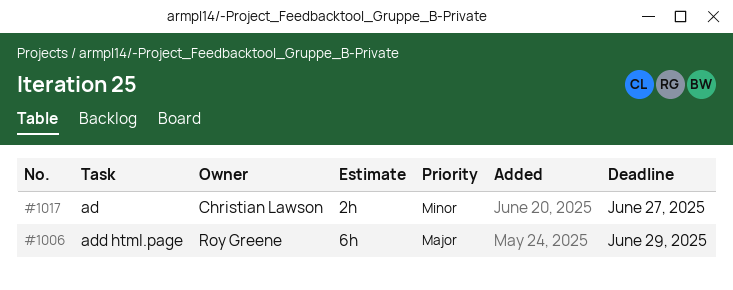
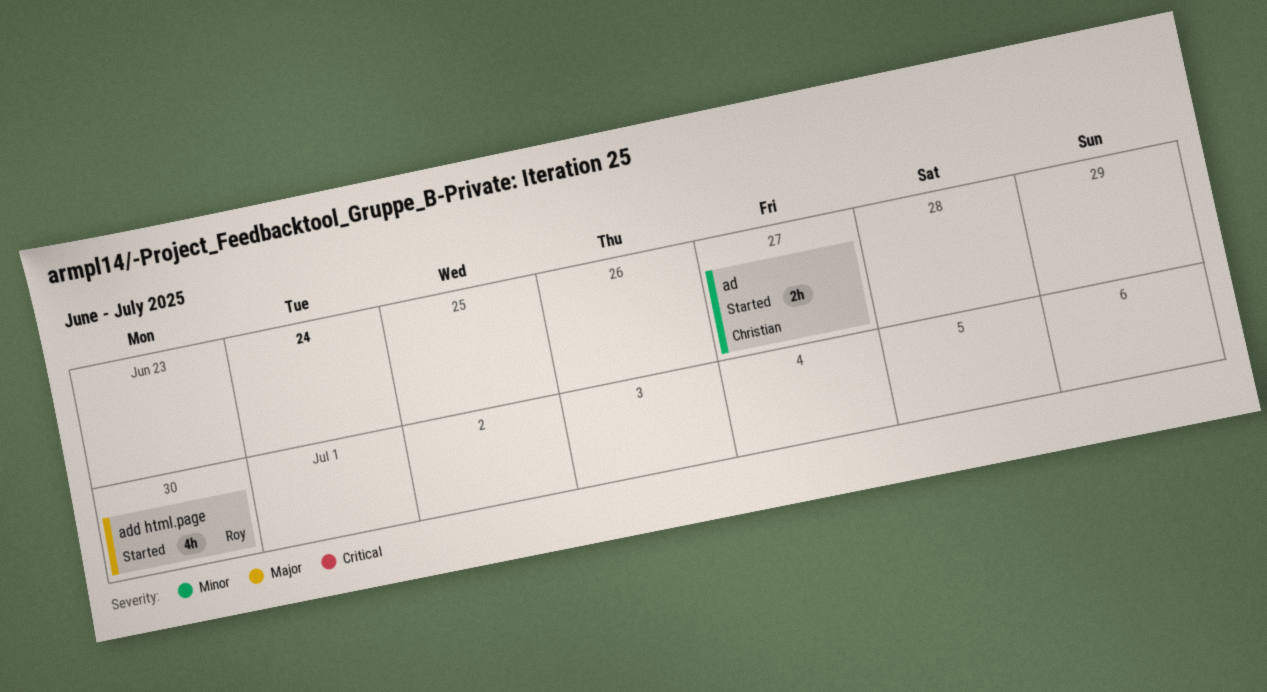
add html.page, estimate: 6h -> 4h
add html.page, due: Jun 29 -> Jun 30

